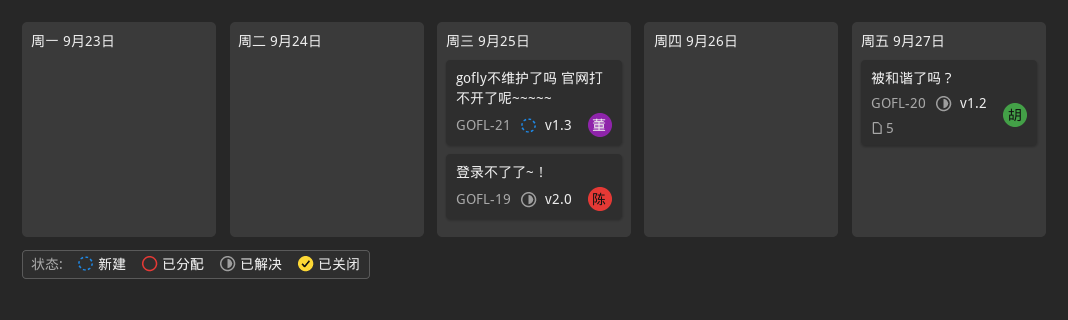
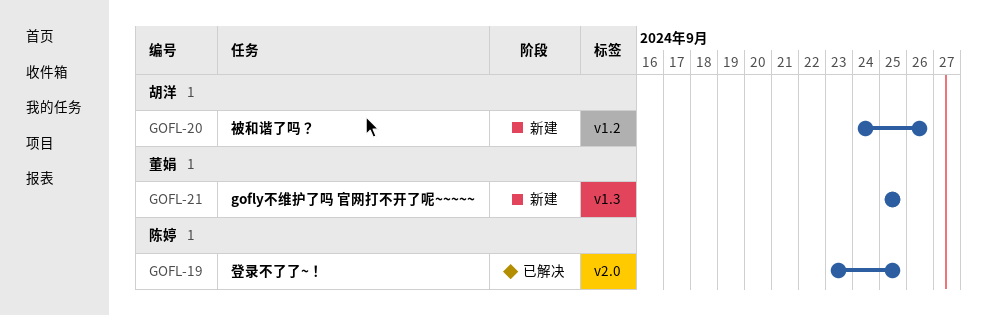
GOFL-20, status: 已解决 -> 新建
GOFL-20, due: Sep 27 -> Sep 26

